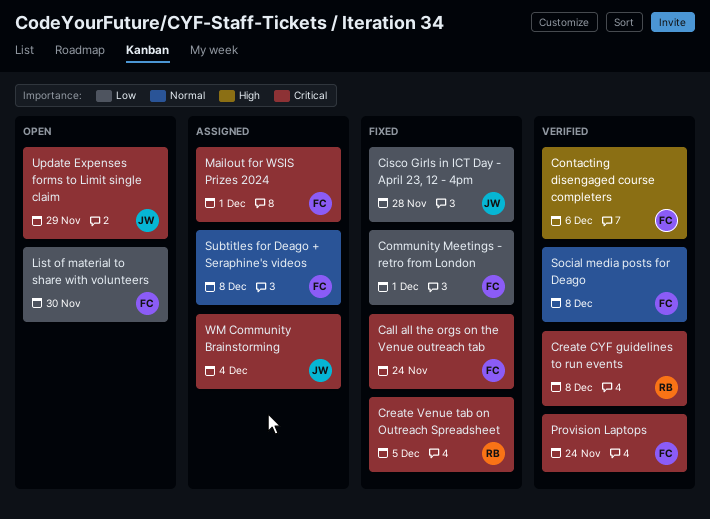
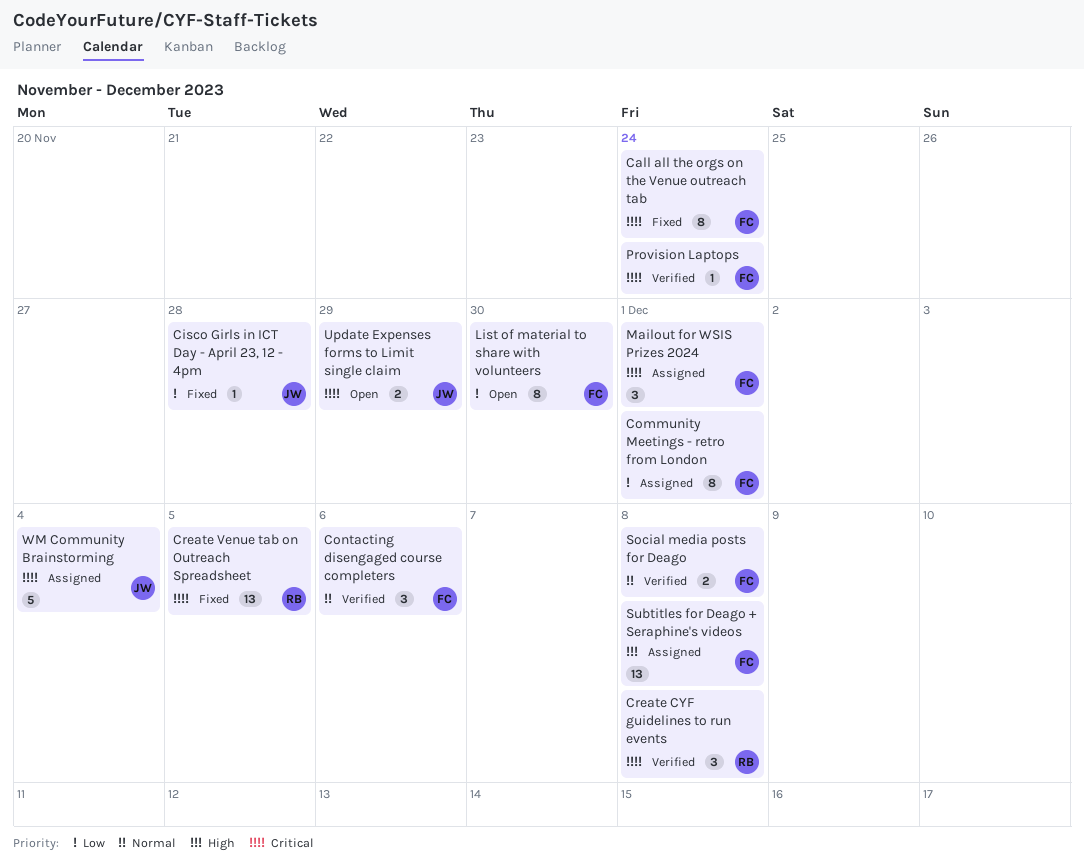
Community Meetings - retro from London, status: Fixed -> Assigned
Contacting disengaged course completers, priority: High -> Normal
Subtitles for Deago + Seraphine's videos, priority: Normal -> High

